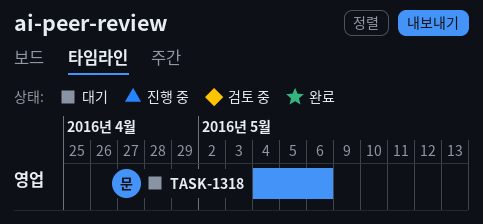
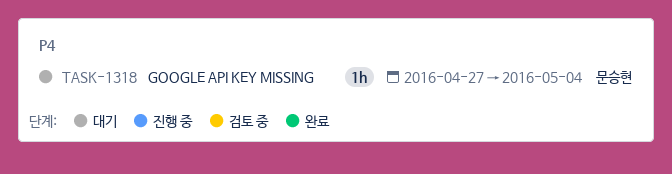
TASK-1318, start: May 4 -> Apr 27
TASK-1318, due: May 6 -> May 4

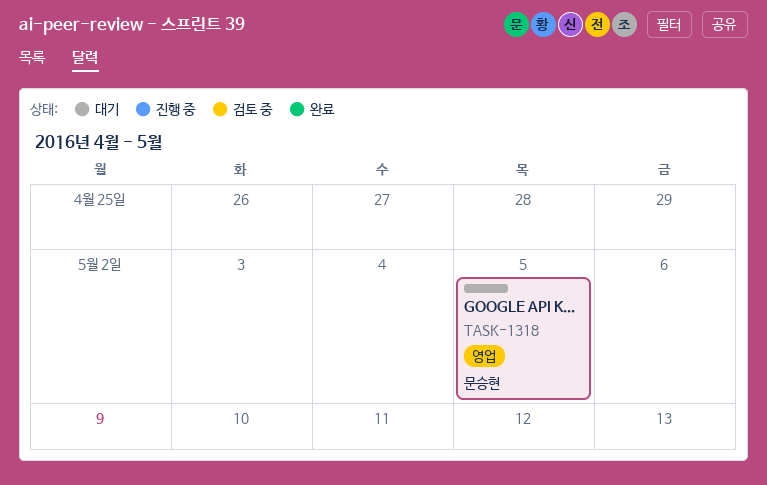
TASK-1318, due: May 4 -> May 5

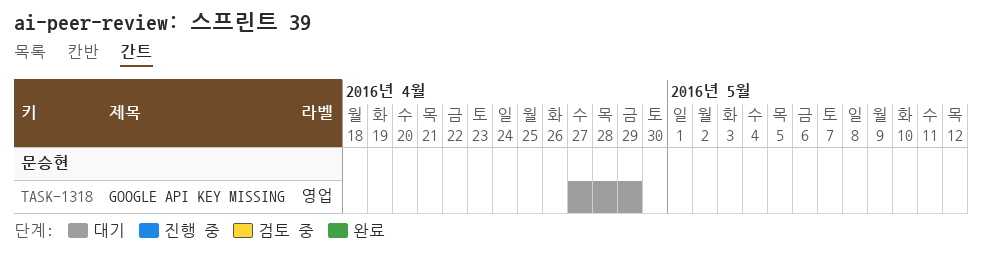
TASK-1318, due: May 5 -> Apr 29

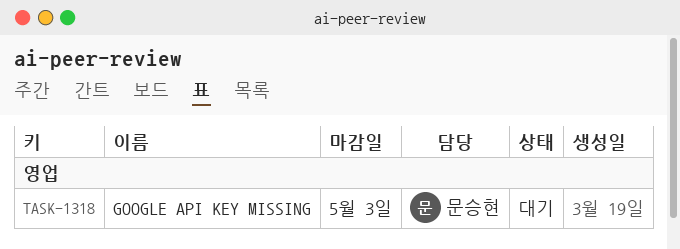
TASK-1318, due: Apr 29 -> May 3

